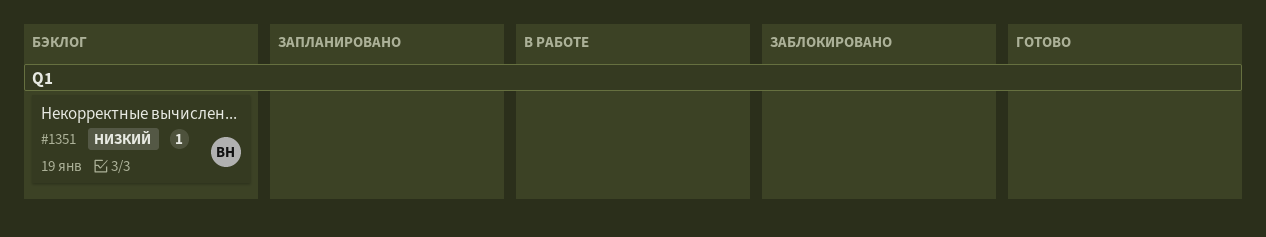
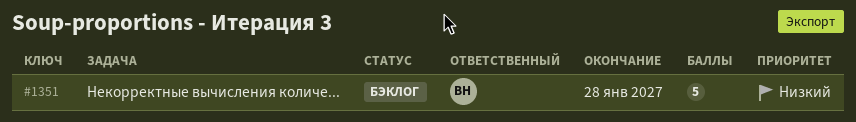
#1351, estimate: 1 -> 5
#1351, due: Jan 19 -> Jan 28

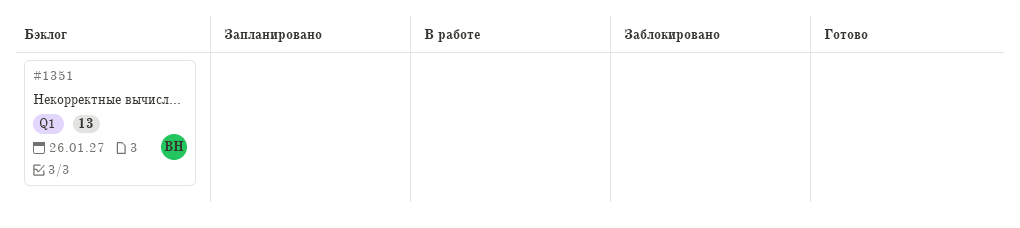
#1351, estimate: 5 -> 13
#1351, due: Jan 28 -> Jan 26

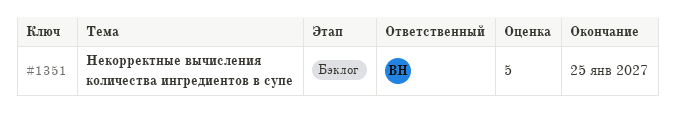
#1351, estimate: 13 -> 5
#1351, due: Jan 26 -> Jan 25

